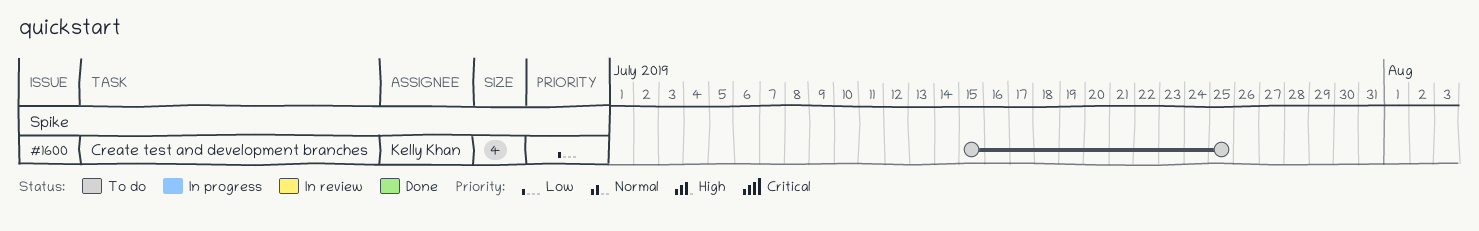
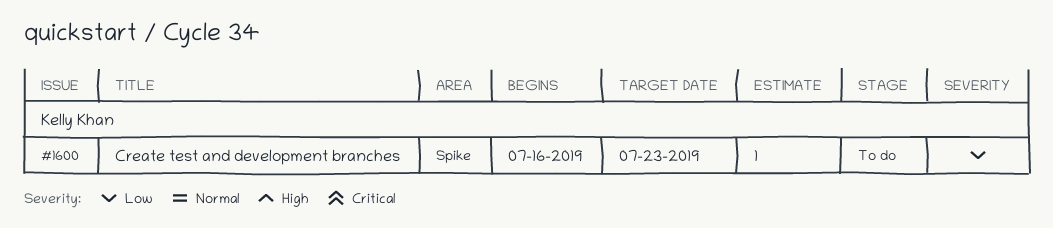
#1600, estimate: 4 -> 1
#1600, start: Jul 15 -> Jul 16
#1600, due: Jul 25 -> Jul 23

